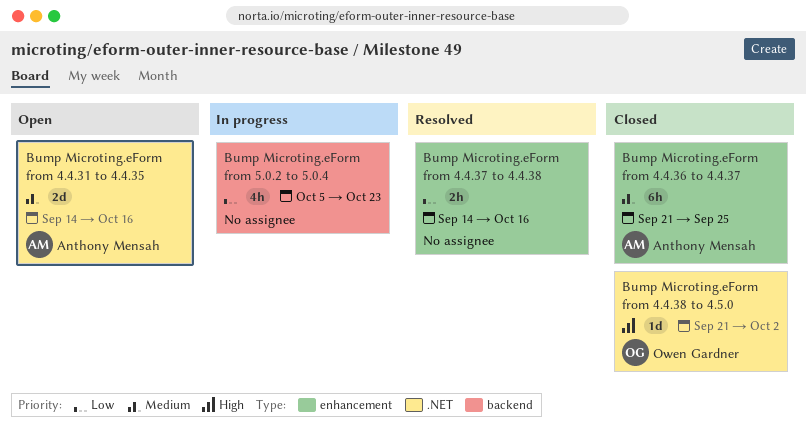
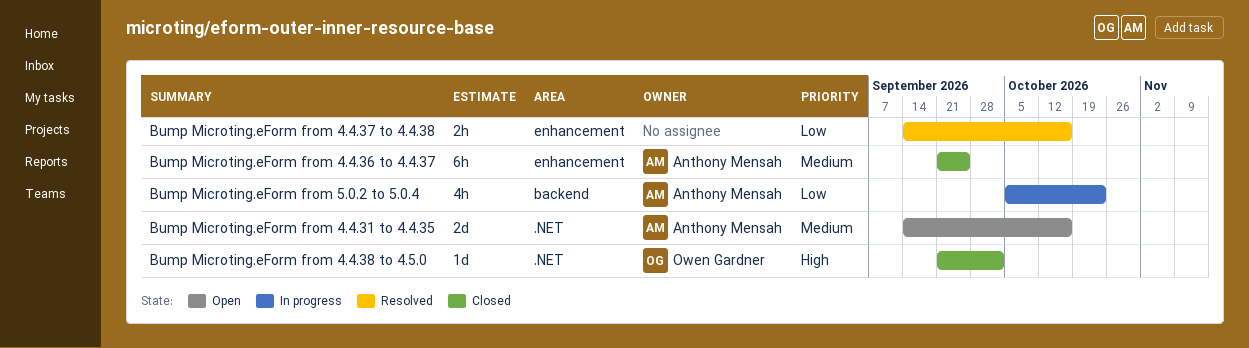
Bump Microting.eForm from 5.0.2 to 5.0.4, owner: none -> Anthony Mensah

